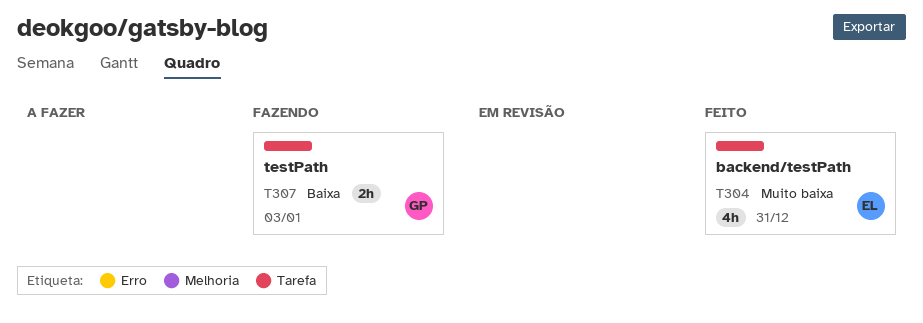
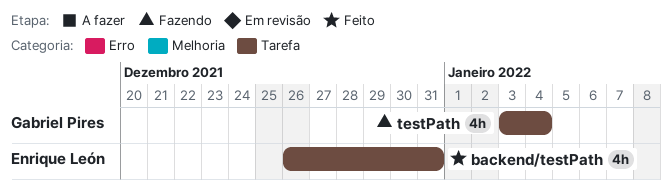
testPath, estimate: 2h -> 4h
testPath, due: Jan 3 -> Jan 4

